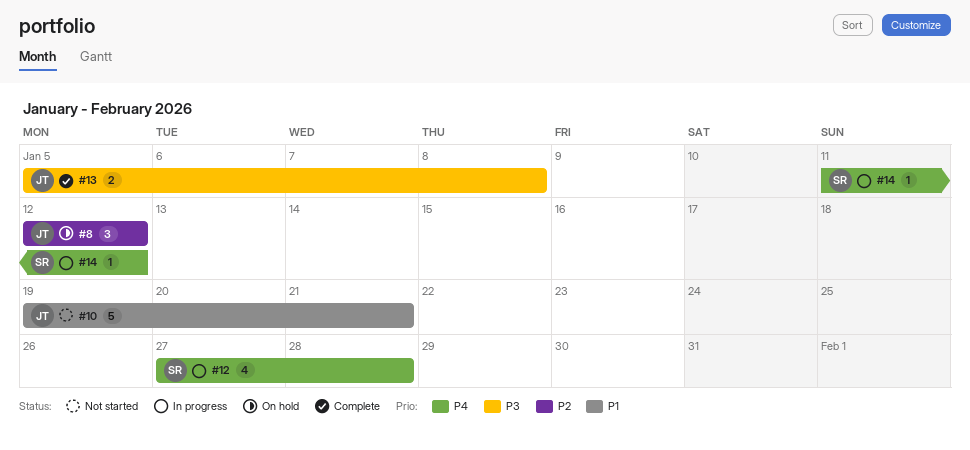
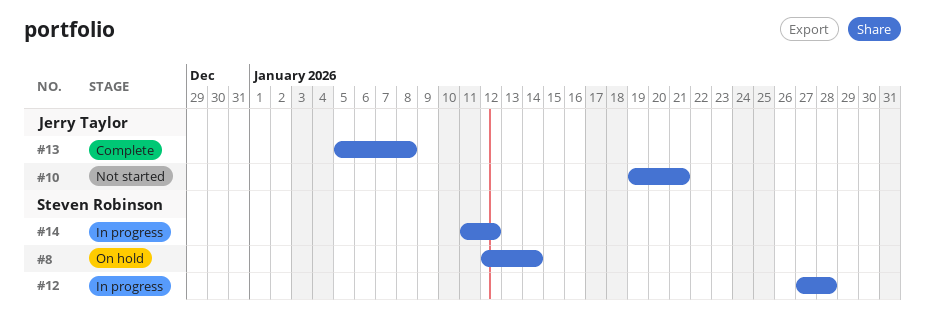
#8, owner: Jerry Taylor -> Steven Robinson
#8, due: Jan 12 -> Jan 14

